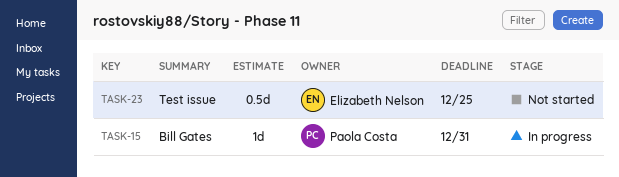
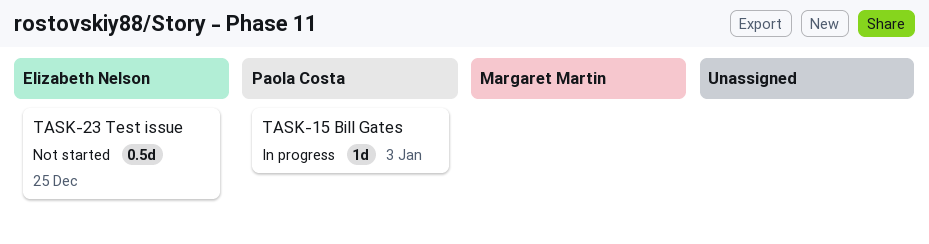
TASK-15, due: Dec 31 -> Jan 3

